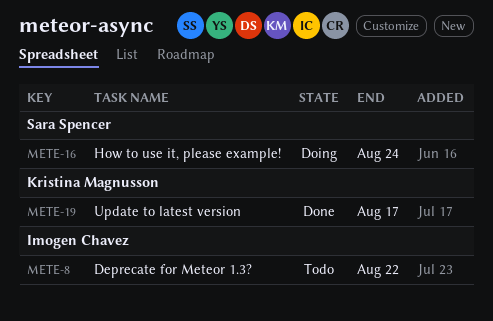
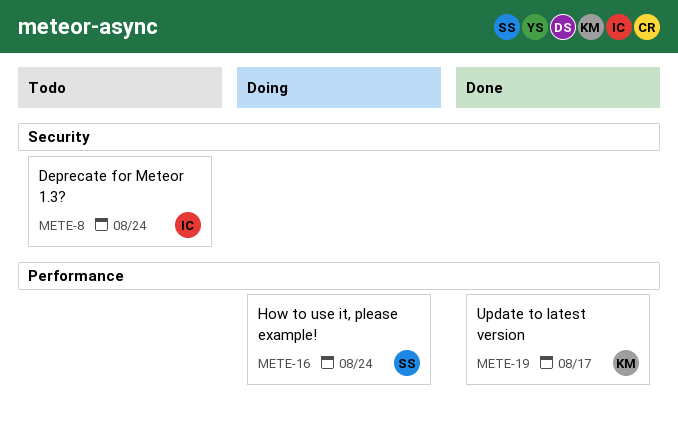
METE-8, due: Aug 22 -> Aug 24

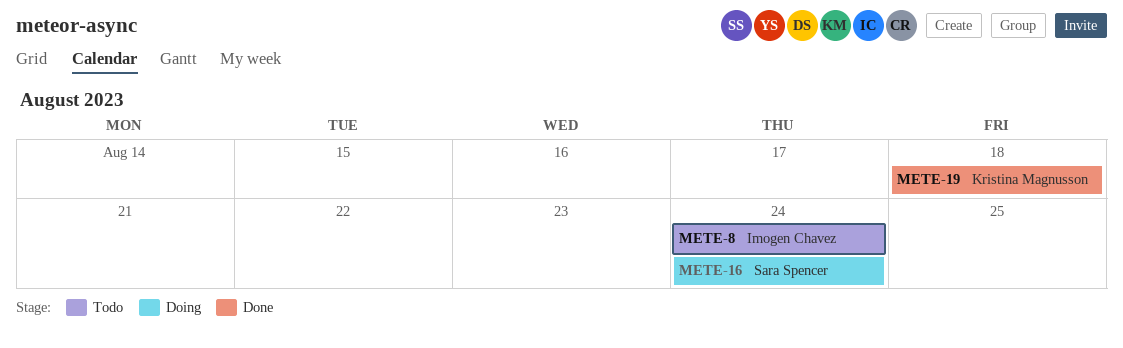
METE-19, due: Aug 17 -> Aug 18

